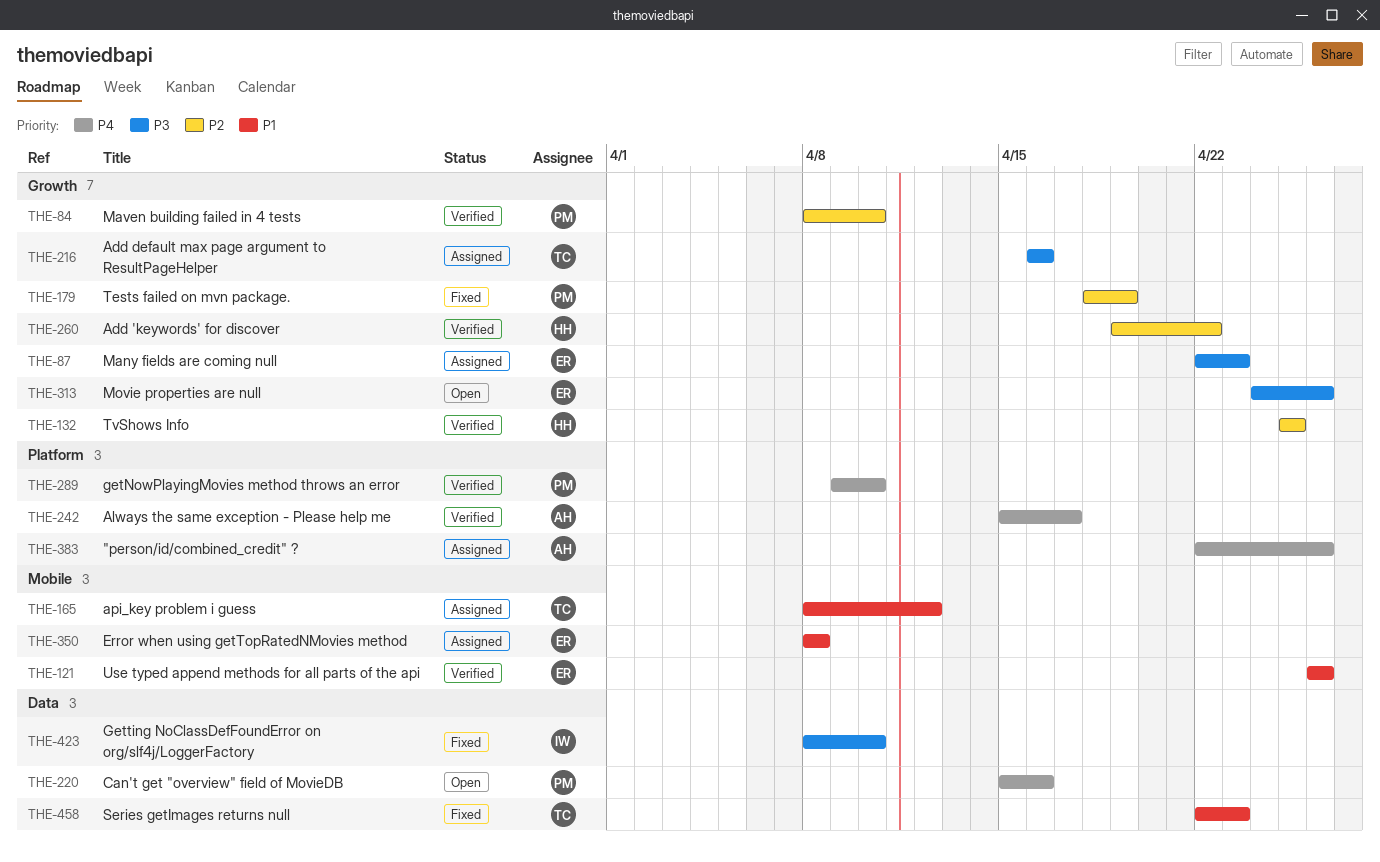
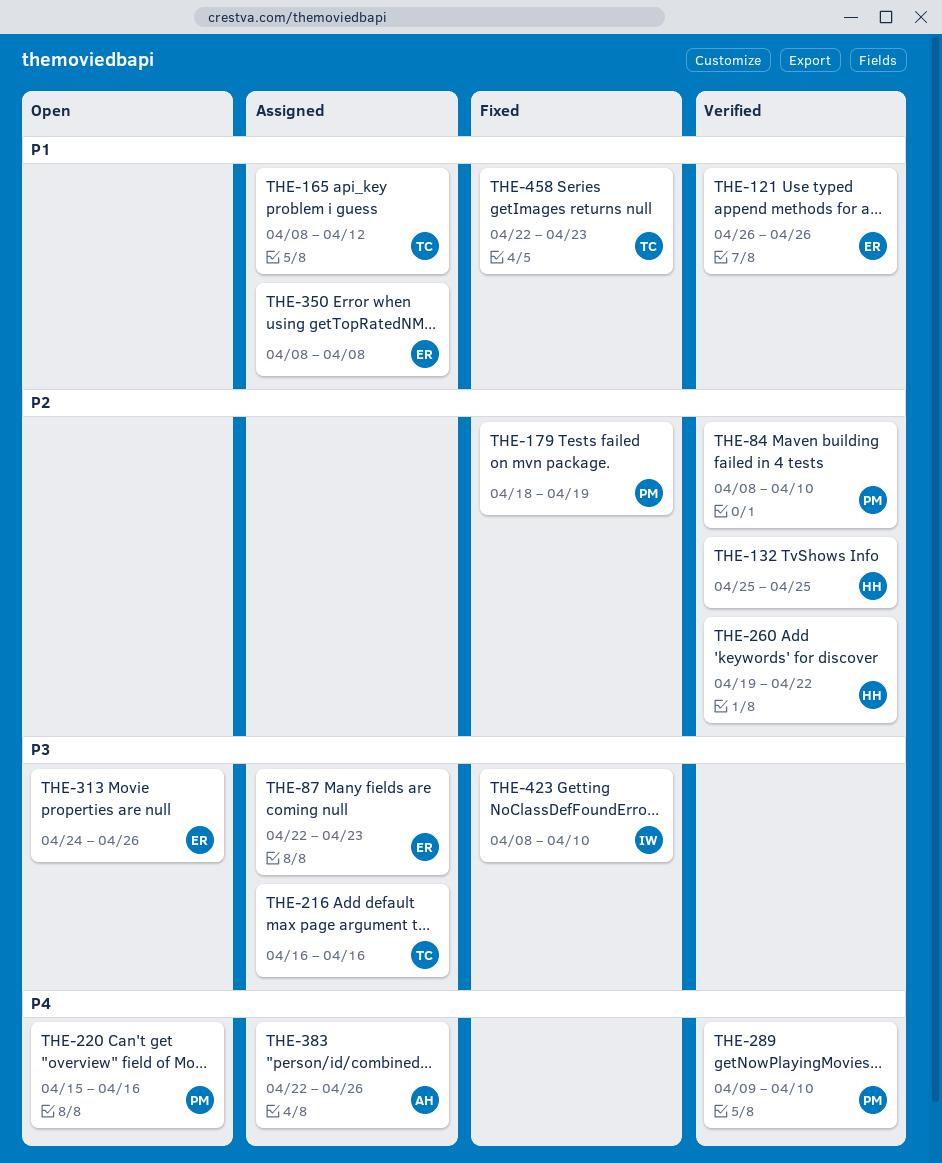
THE-242: present -> none

